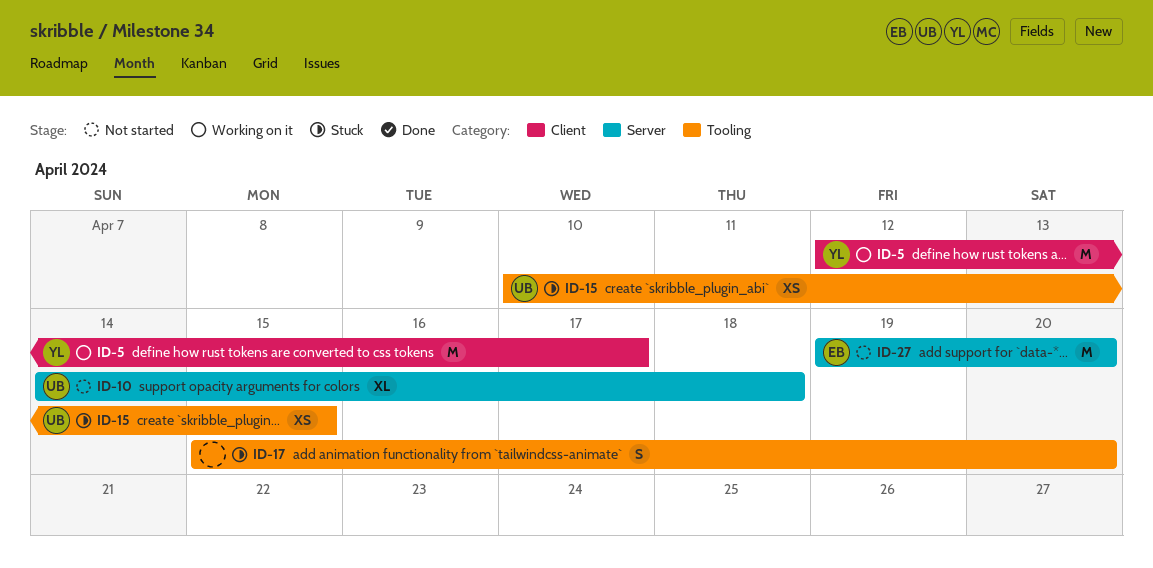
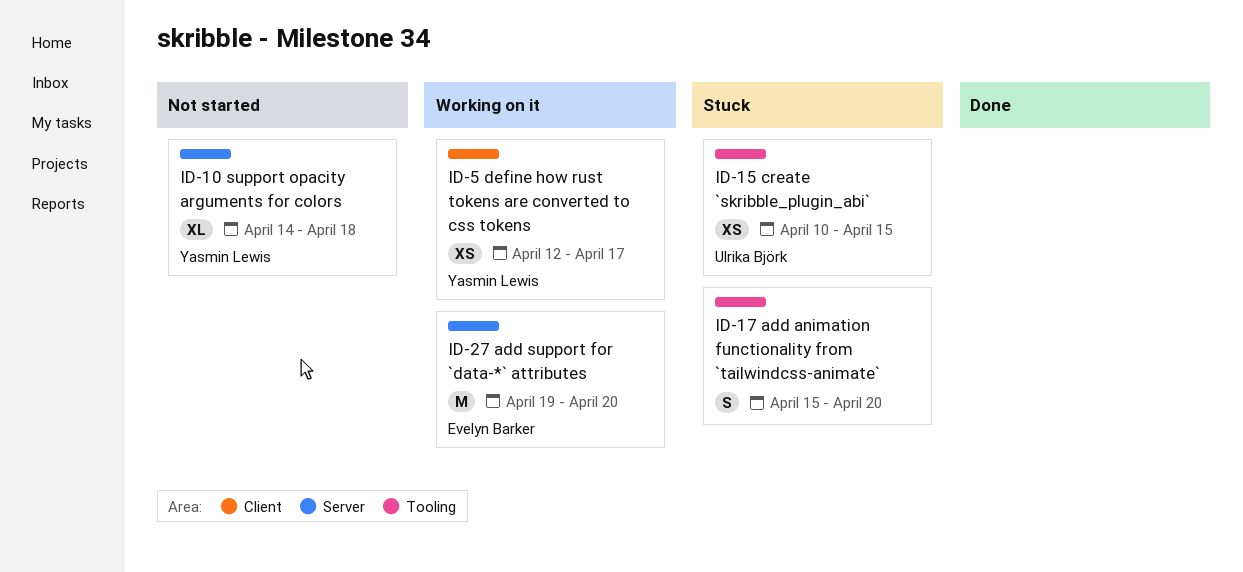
ID-5, estimate: M -> XS
ID-10, owner: Ulrika Björk -> Yasmin Lewis
ID-27, status: Not started -> Working on it

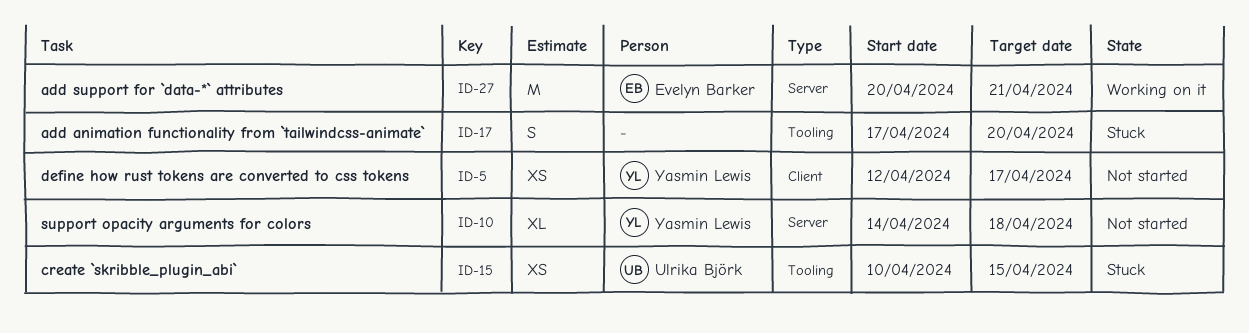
ID-5, status: Working on it -> Not started
ID-17, start: Apr 15 -> Apr 17
ID-27, start: Apr 19 -> Apr 20
ID-27, due: Apr 20 -> Apr 21

